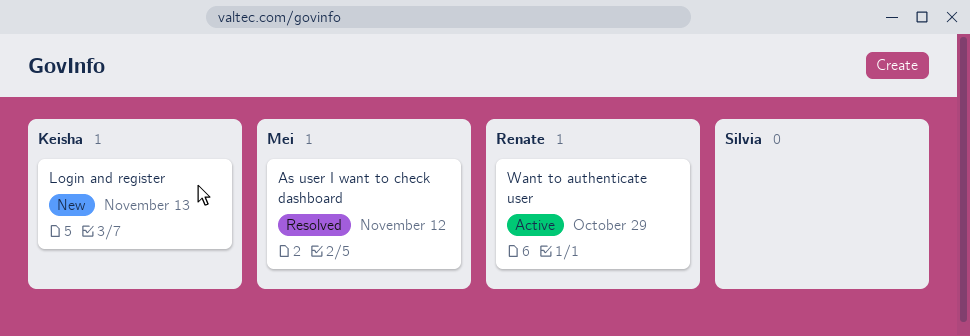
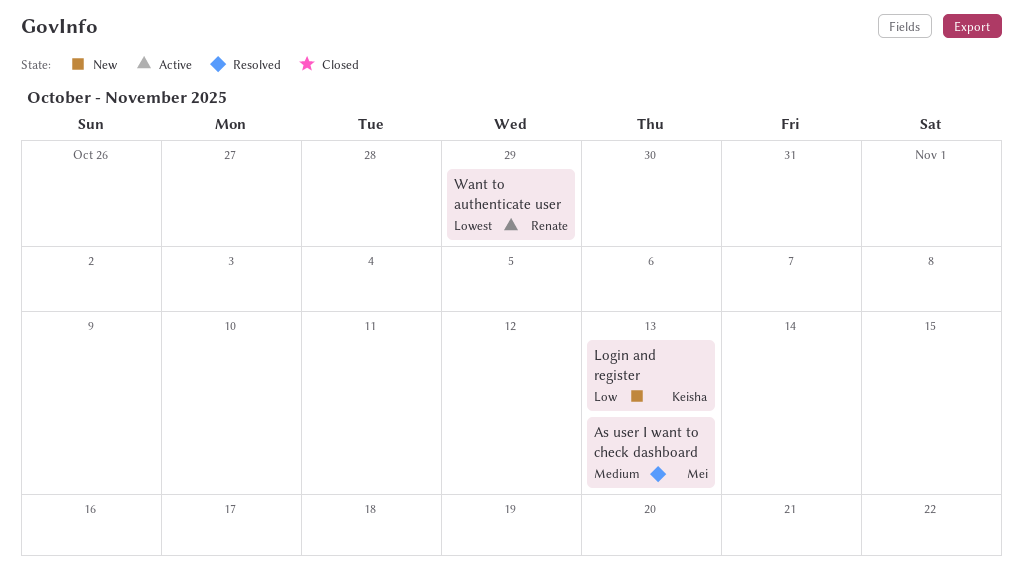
As user I want to check dashboard, due: Nov 12 -> Nov 13

